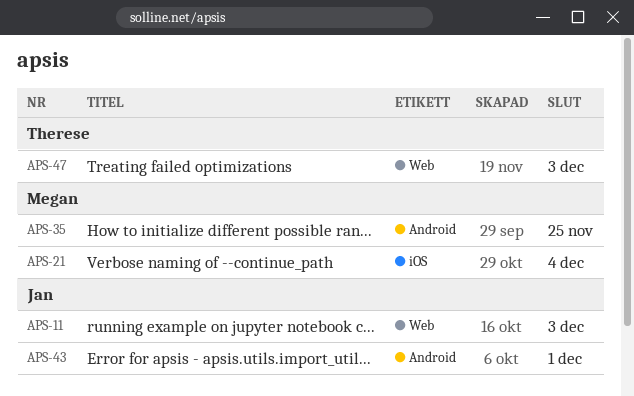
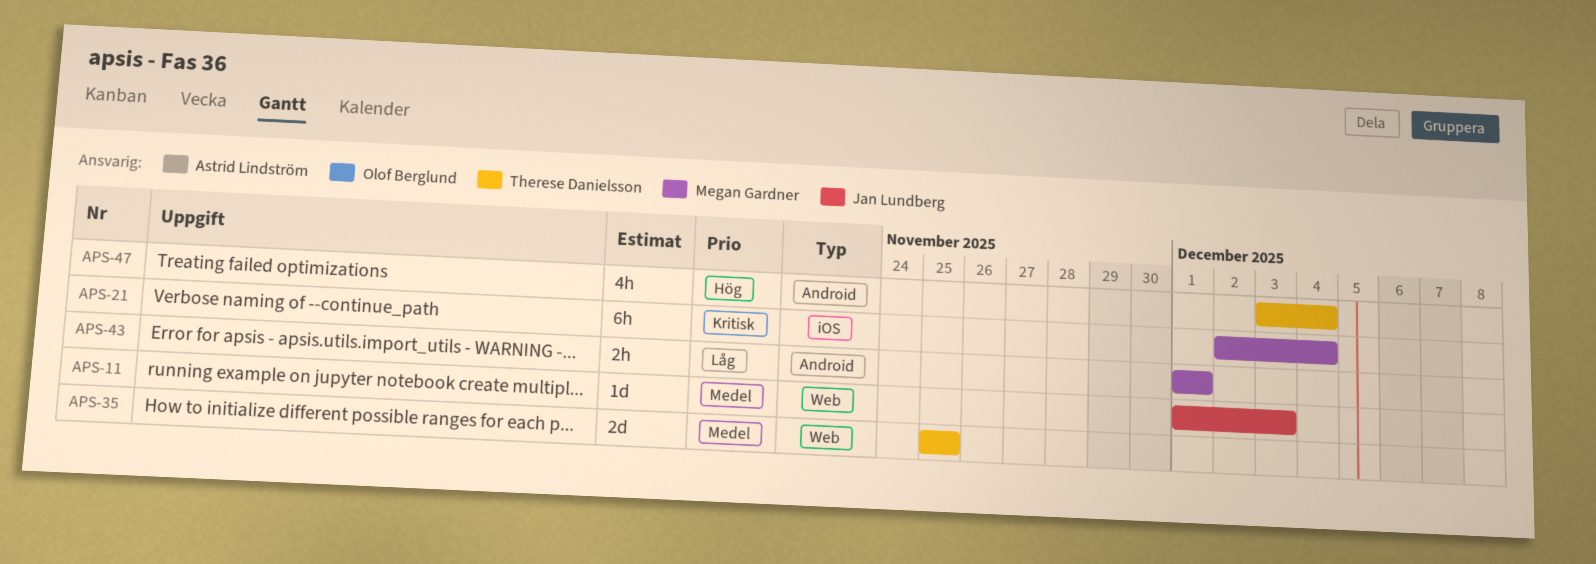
APS-35, owner: Megan Gardner -> Therese Danielsson
APS-35, label: Android -> Web
APS-43, owner: Jan Lundberg -> Megan Gardner
APS-47, label: Web -> Android
APS-47, due: Dec 3 -> Dec 4

